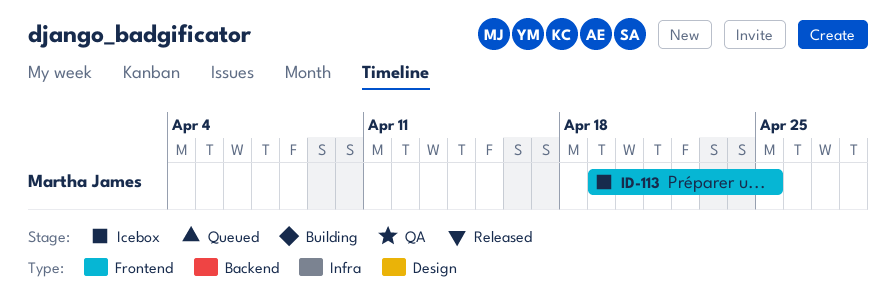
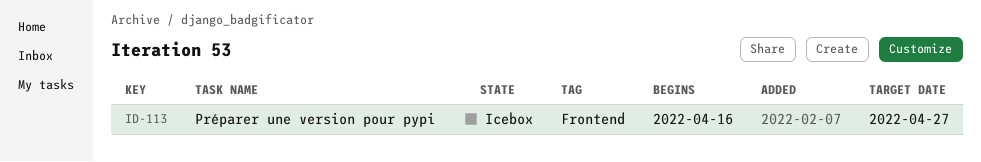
ID-113, start: Apr 19 -> Apr 16
ID-113, due: Apr 25 -> Apr 27

